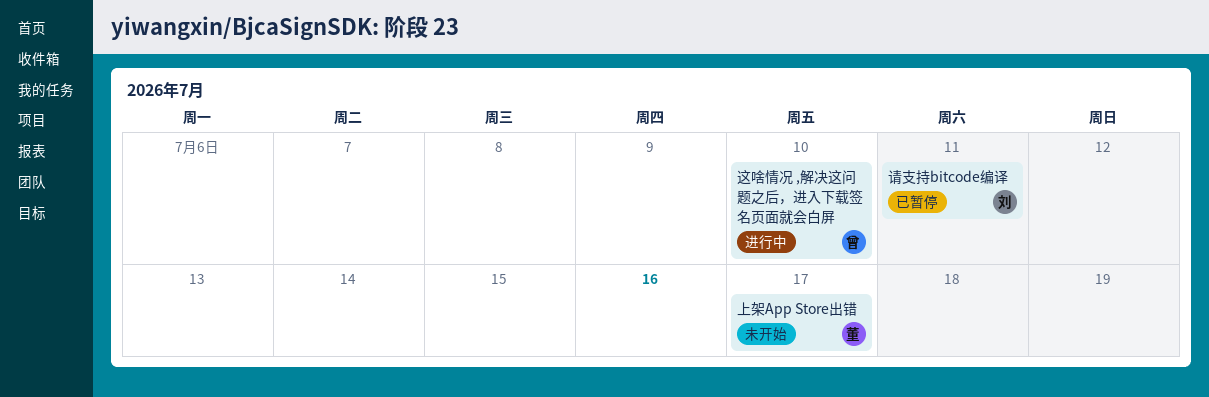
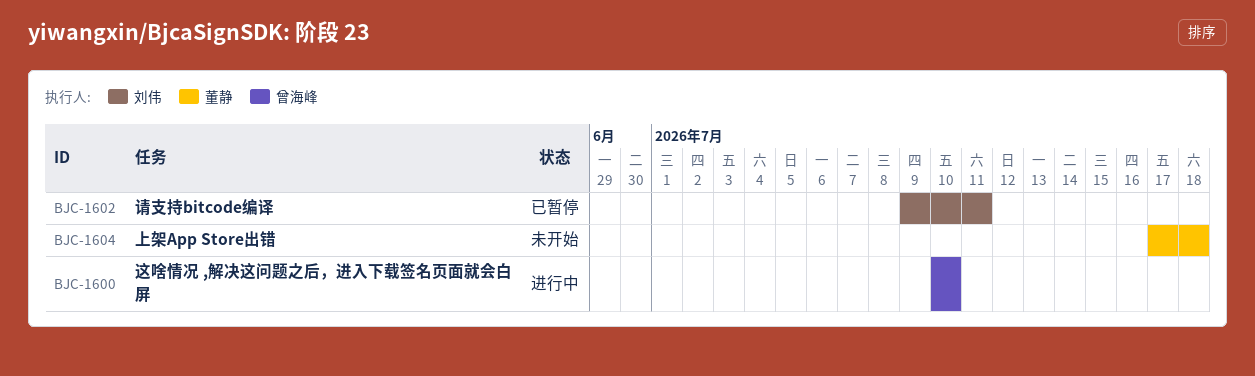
上架App Store出错, due: Jul 17 -> Jul 18

